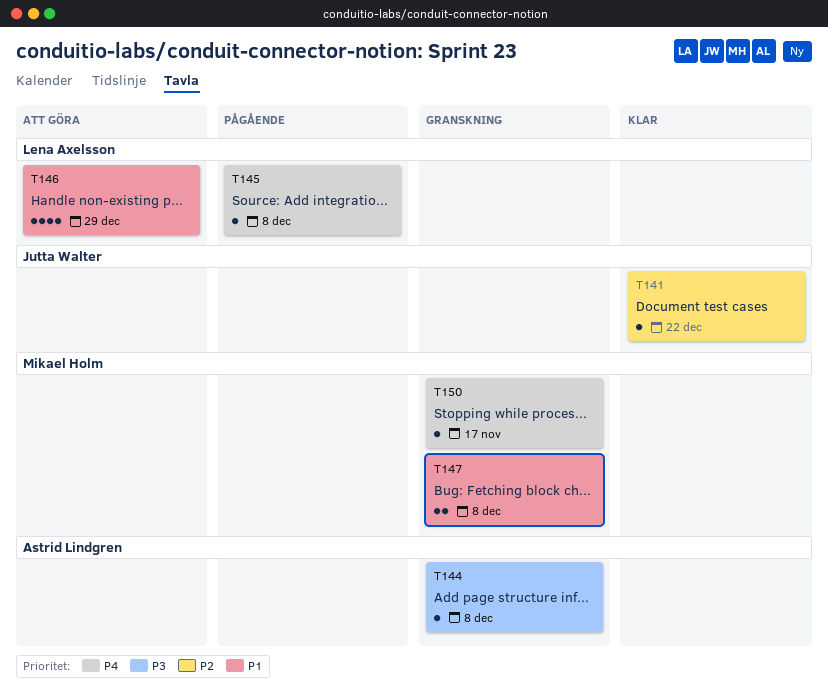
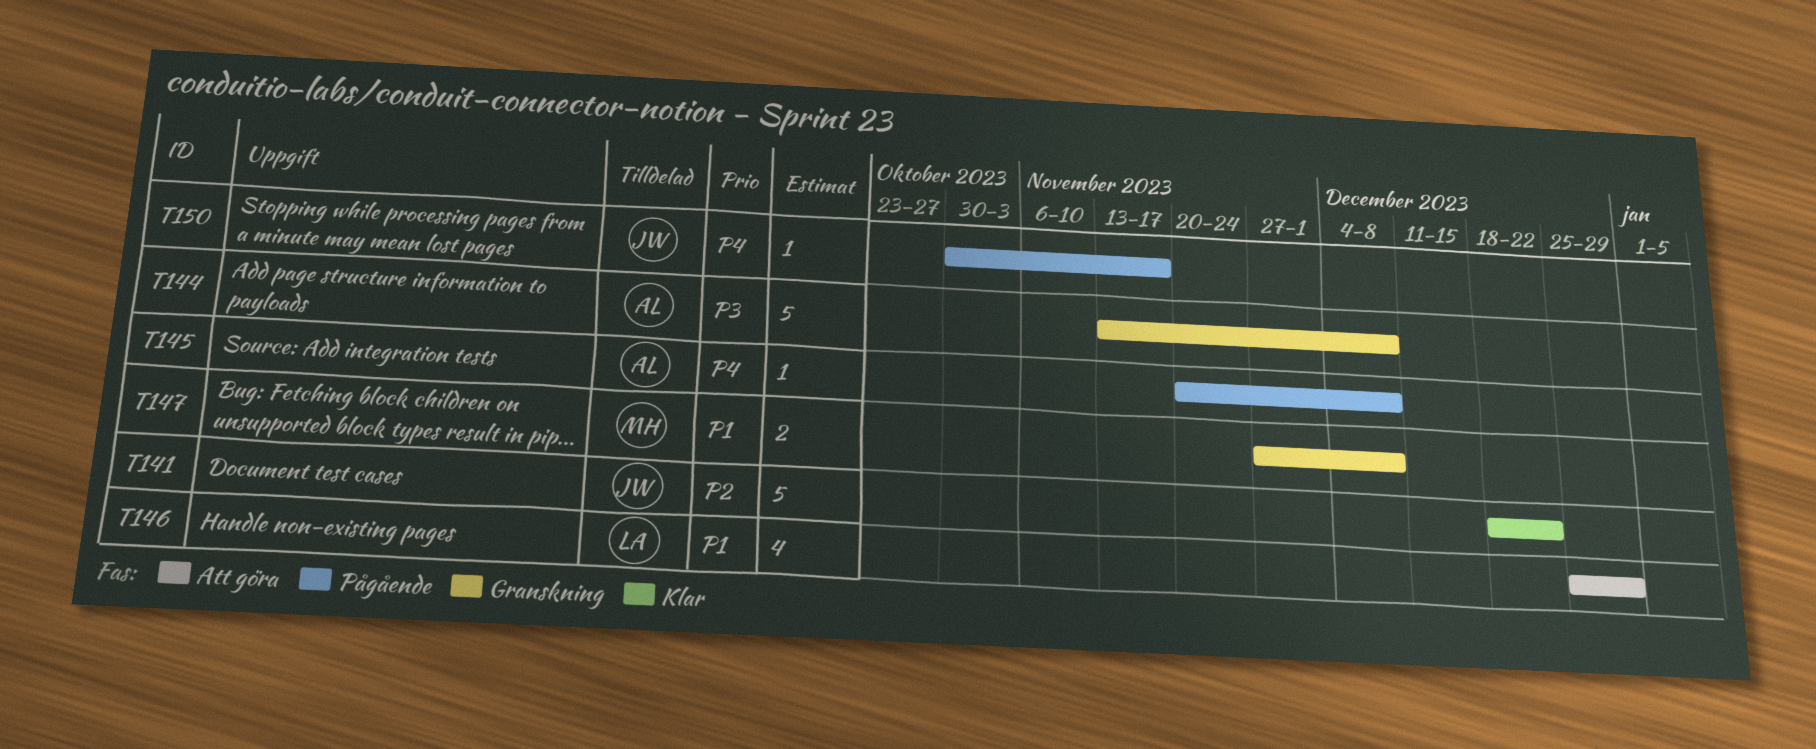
T141, estimate: 1 -> 5
T144, estimate: 1 -> 5
T145, owner: Lena Axelsson -> Astrid Lindgren
T150, status: Granskning -> Pågående
T150, owner: Mikael Holm -> Jutta Walter

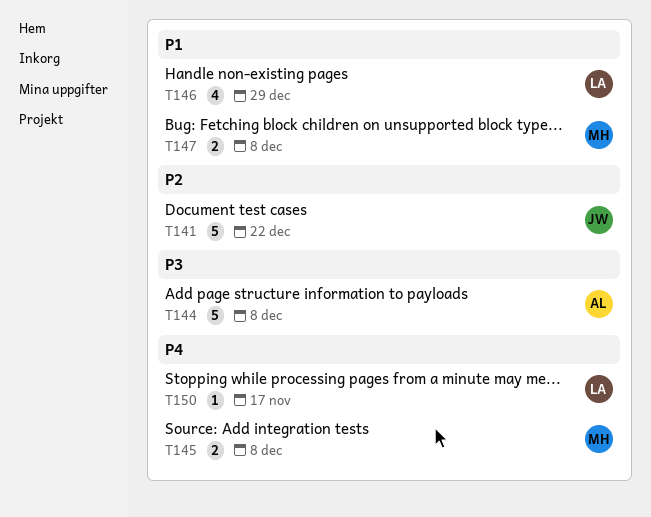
T145, owner: AL -> MH
T145, estimate: 1 -> 2
T150, owner: JW -> LA

